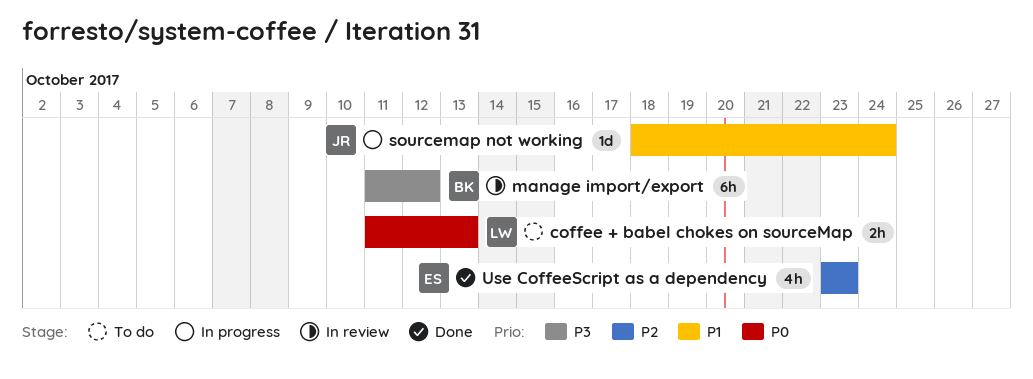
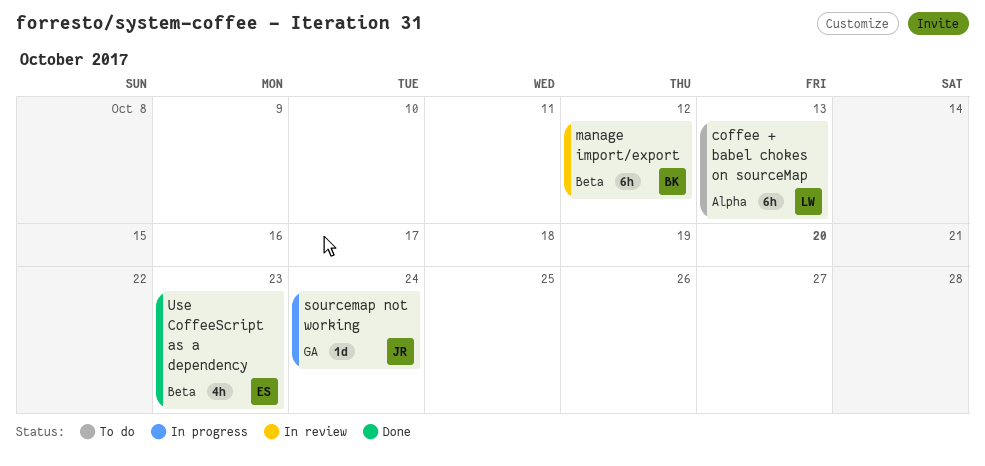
coffee + babel chokes on sourceMap, estimate: 2h -> 6h

